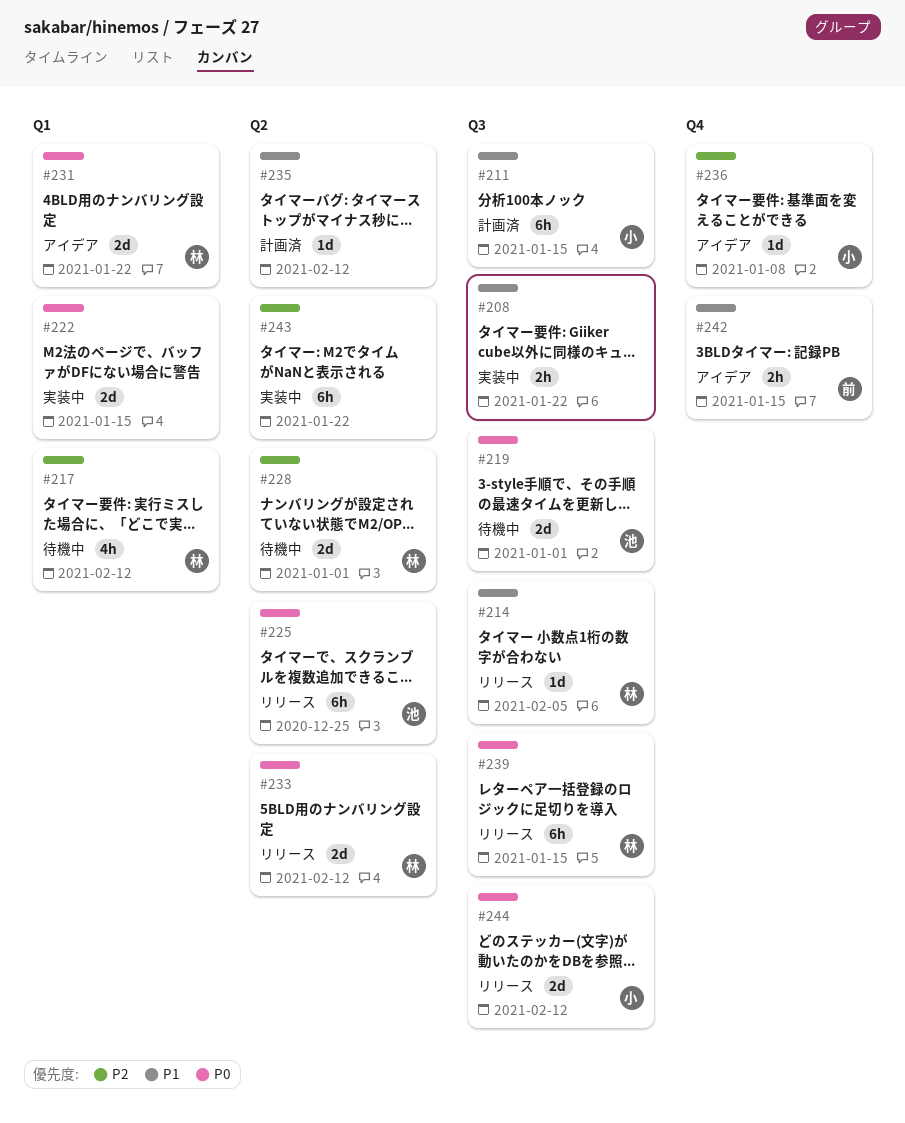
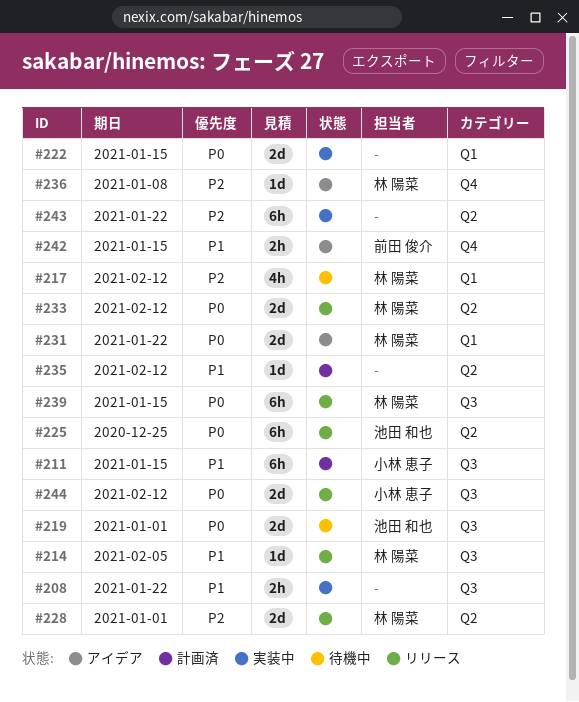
#228, status: 待機中 -> リリース
#236, owner: 小林 恵子 -> 林 陽菜

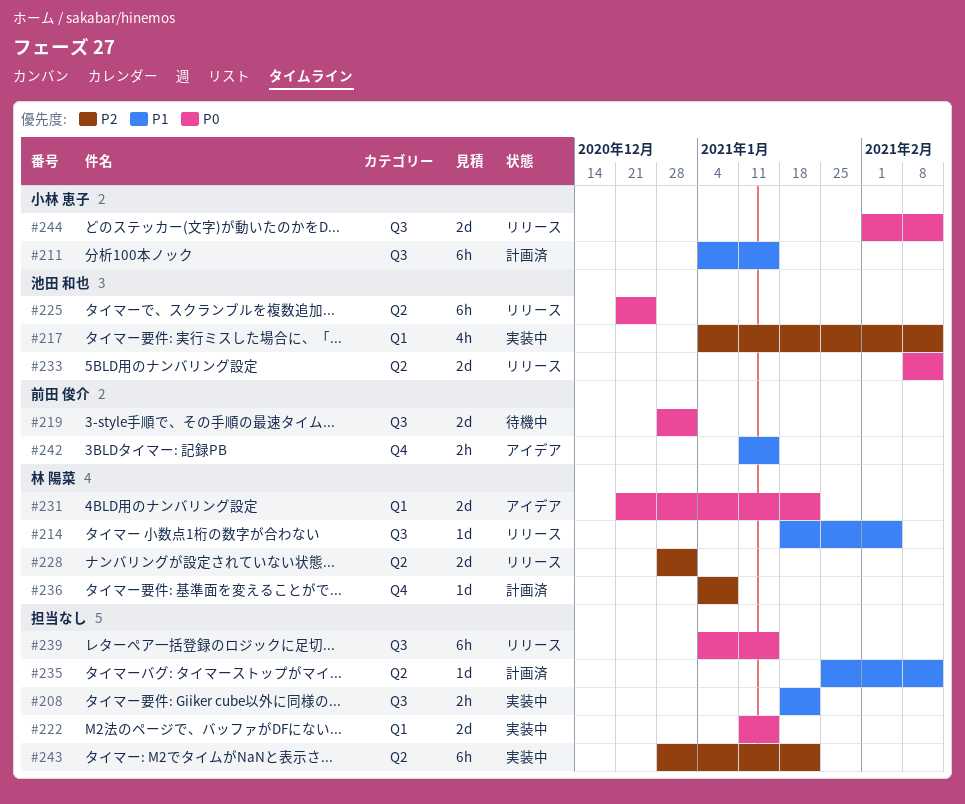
#217, status: 待機中 -> 実装中
#217, owner: 林 陽菜 -> 池田 和也
#219, owner: 池田 和也 -> 前田 俊介
#233, owner: 林 陽菜 -> 池田 和也
#236, status: アイデア -> 計画済
#239, owner: 林 陽菜 -> none

